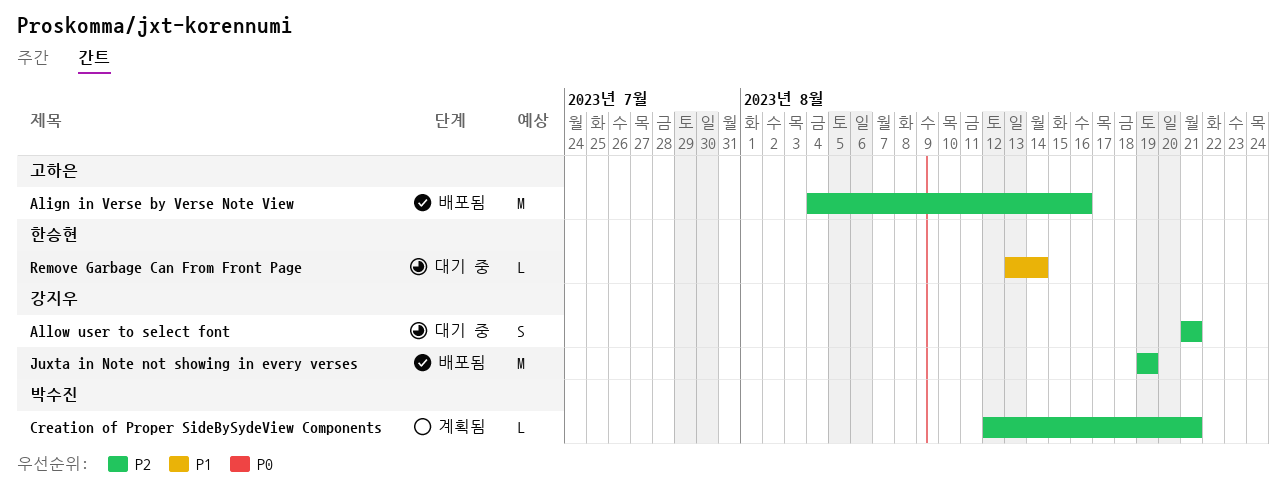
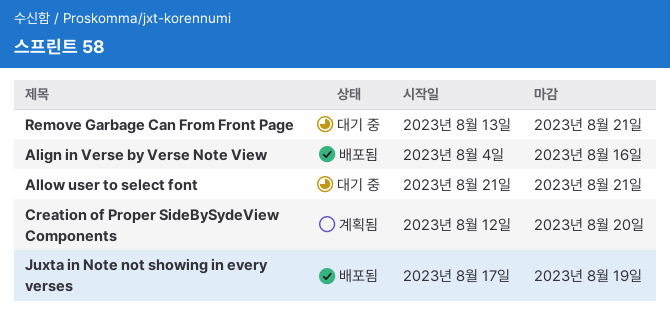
Creation of Proper SideBySydeView Components, due: Aug 21 -> Aug 20
Juxta in Note not showing in every verses, start: Aug 19 -> Aug 17
Remove Garbage Can From Front Page, due: Aug 14 -> Aug 21

